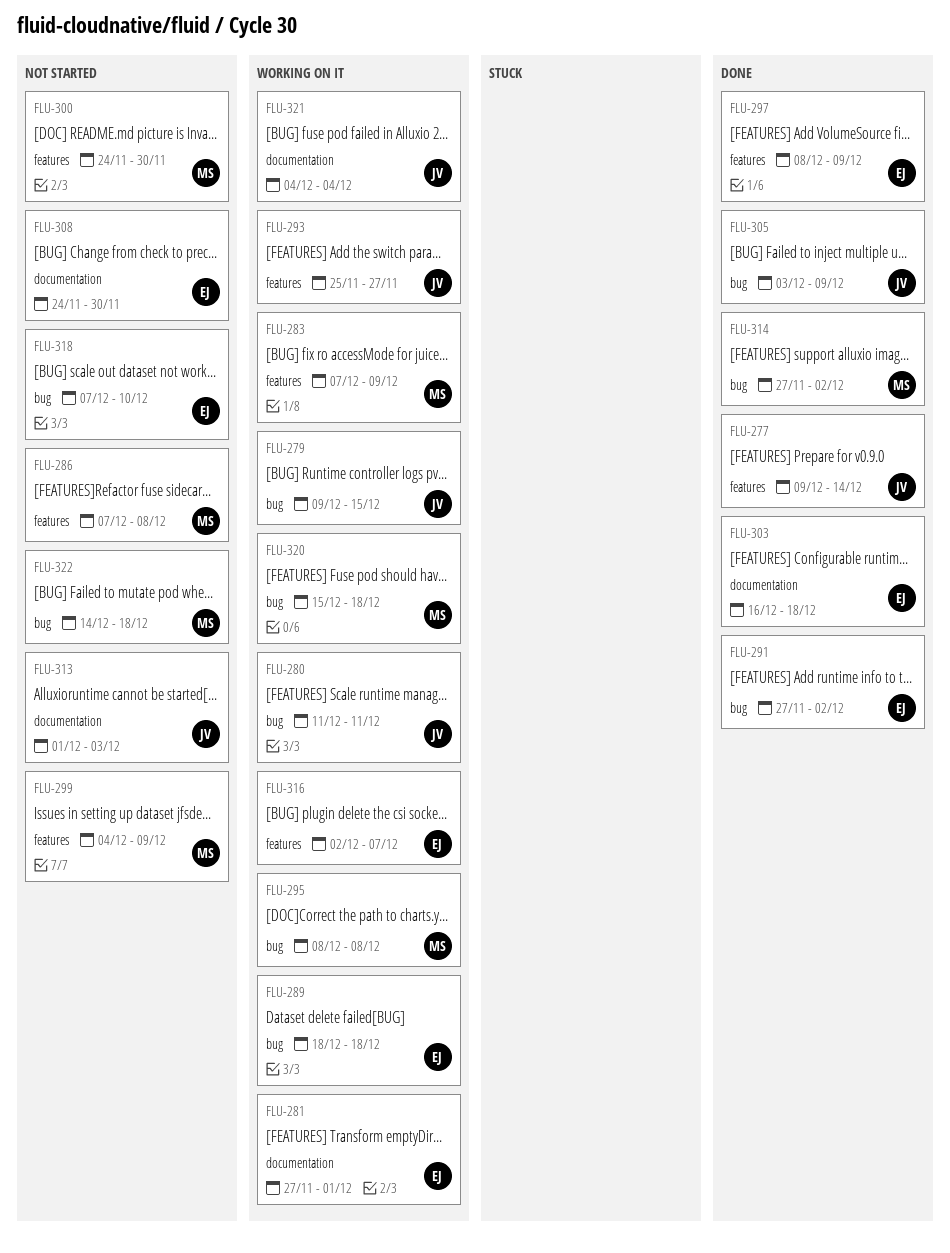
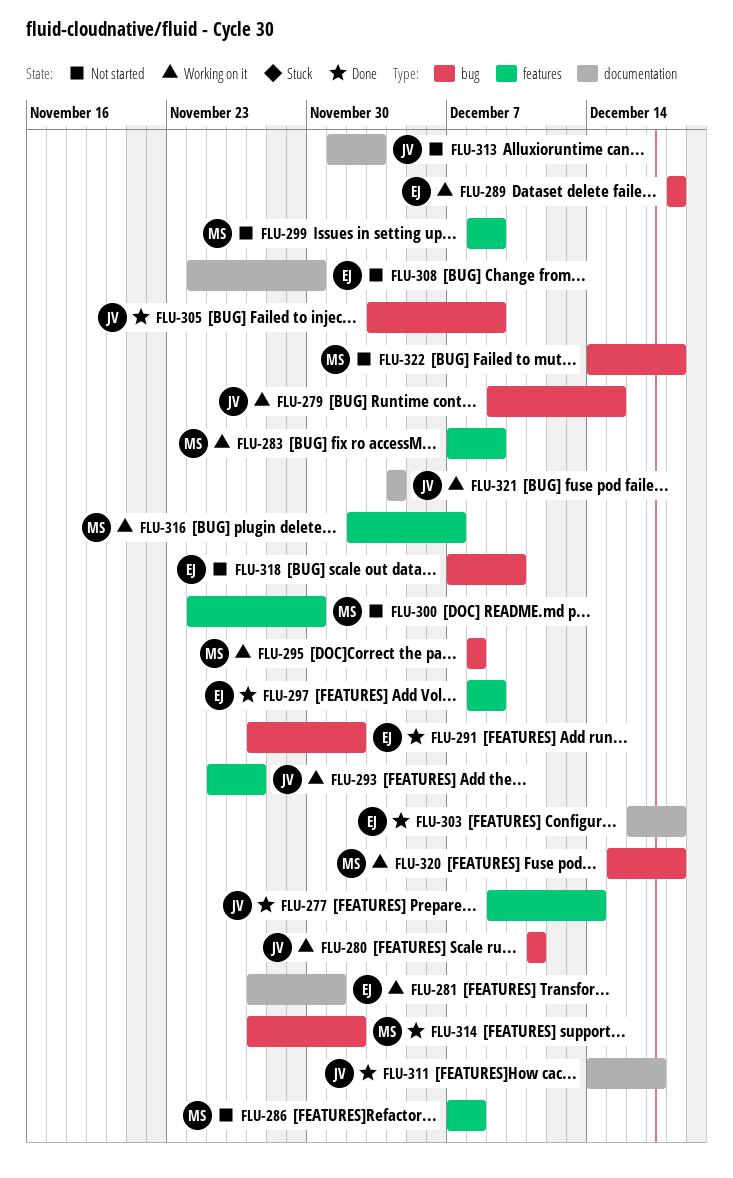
FLU-299, start: Dec 4 -> Dec 8
FLU-311: none -> present
FLU-316, owner: EJ -> MS

